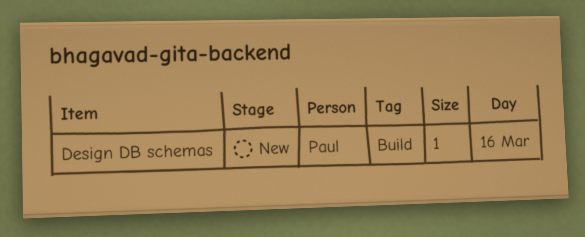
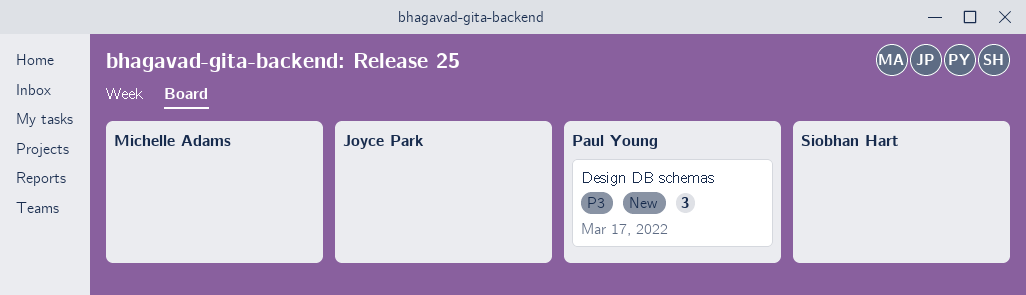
Design DB schemas, estimate: 1 -> 3
Design DB schemas, day: Mar 16 -> Mar 17

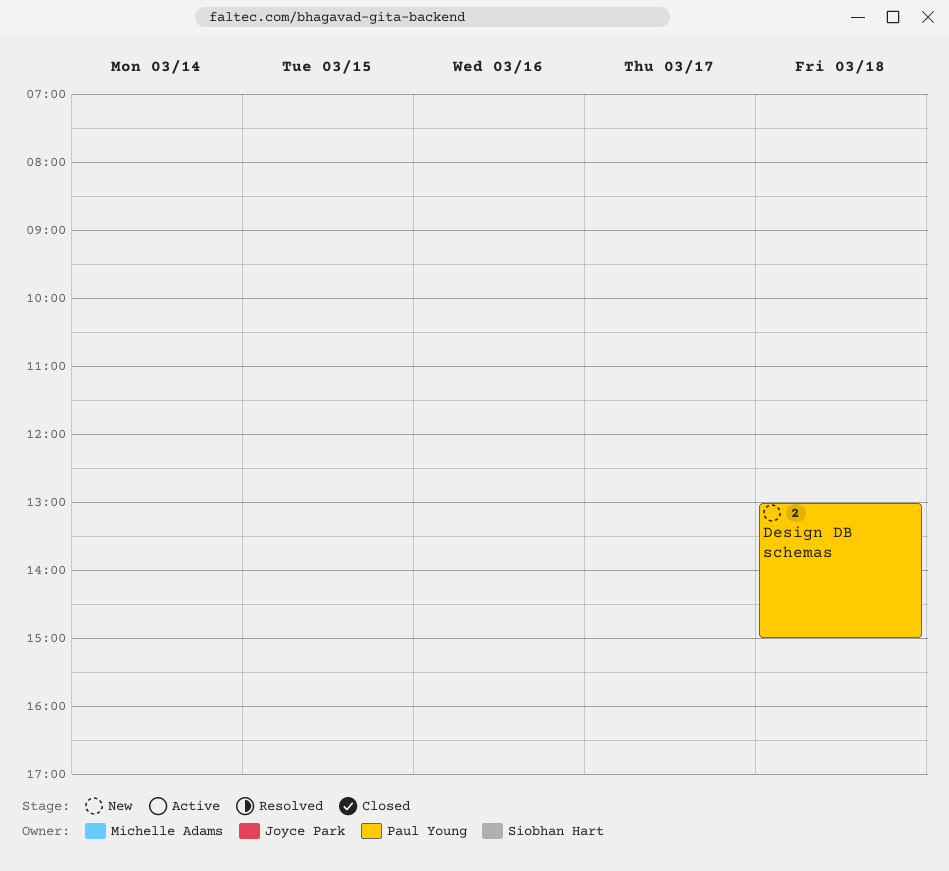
Design DB schemas, estimate: 3 -> 2
Design DB schemas, day: Mar 17 -> Mar 18

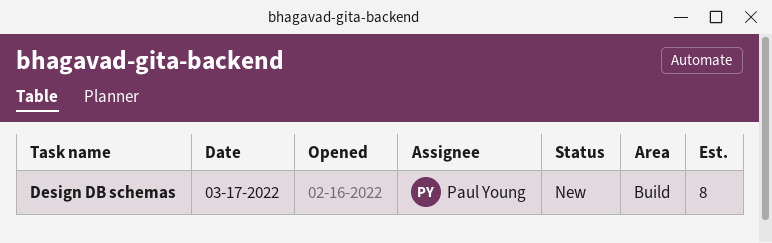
Design DB schemas, estimate: 2 -> 8
Design DB schemas, day: Mar 18 -> Mar 17

